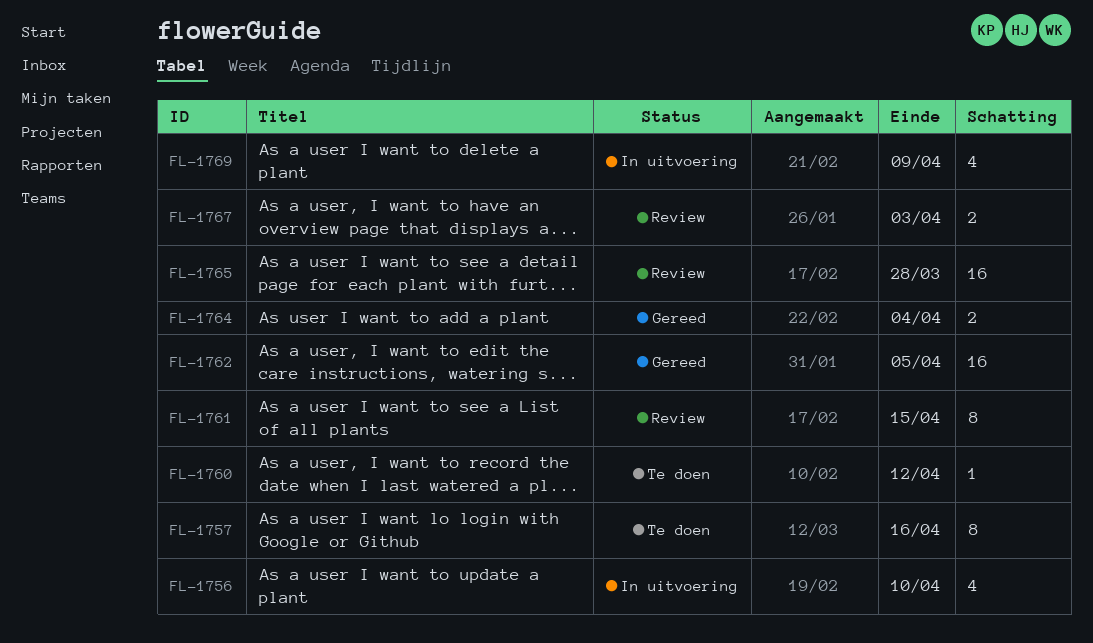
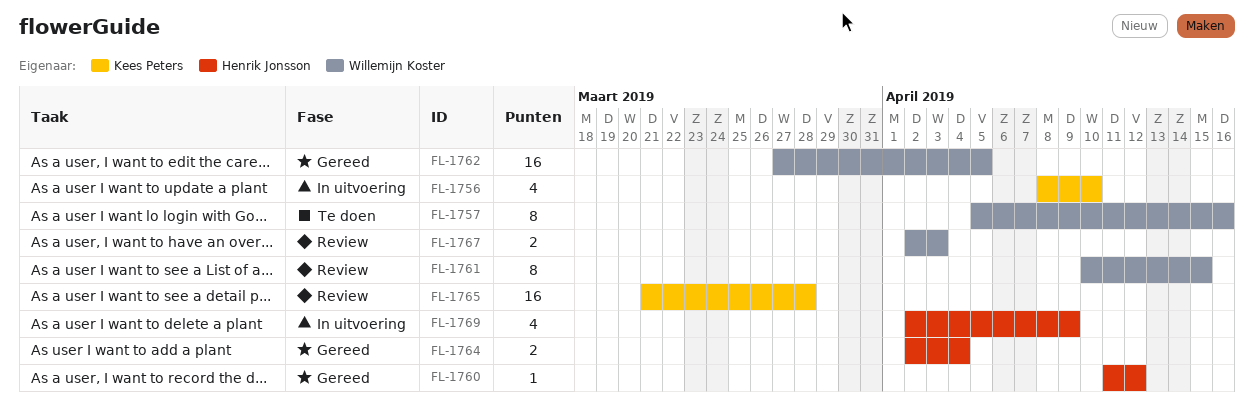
FL-1760, status: Te doen -> Gereed

